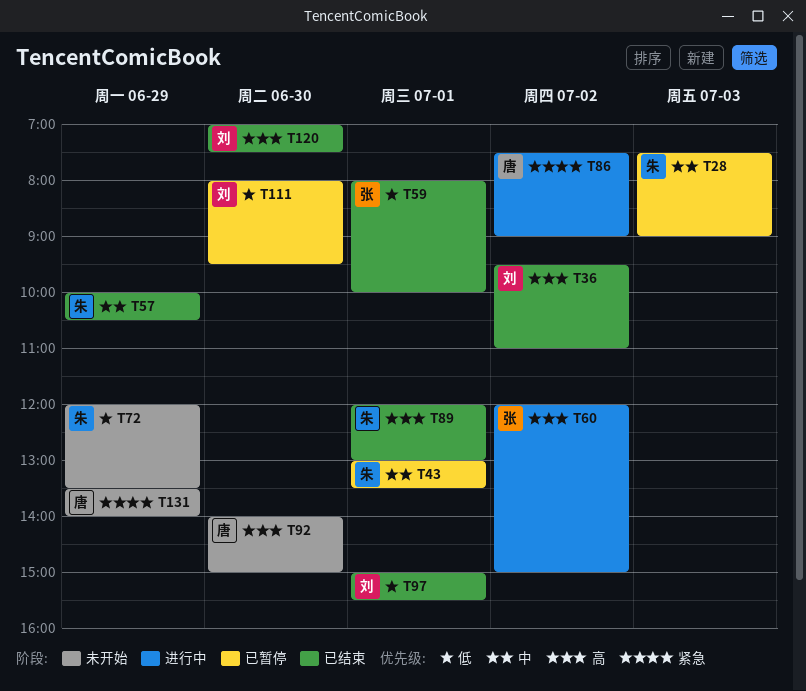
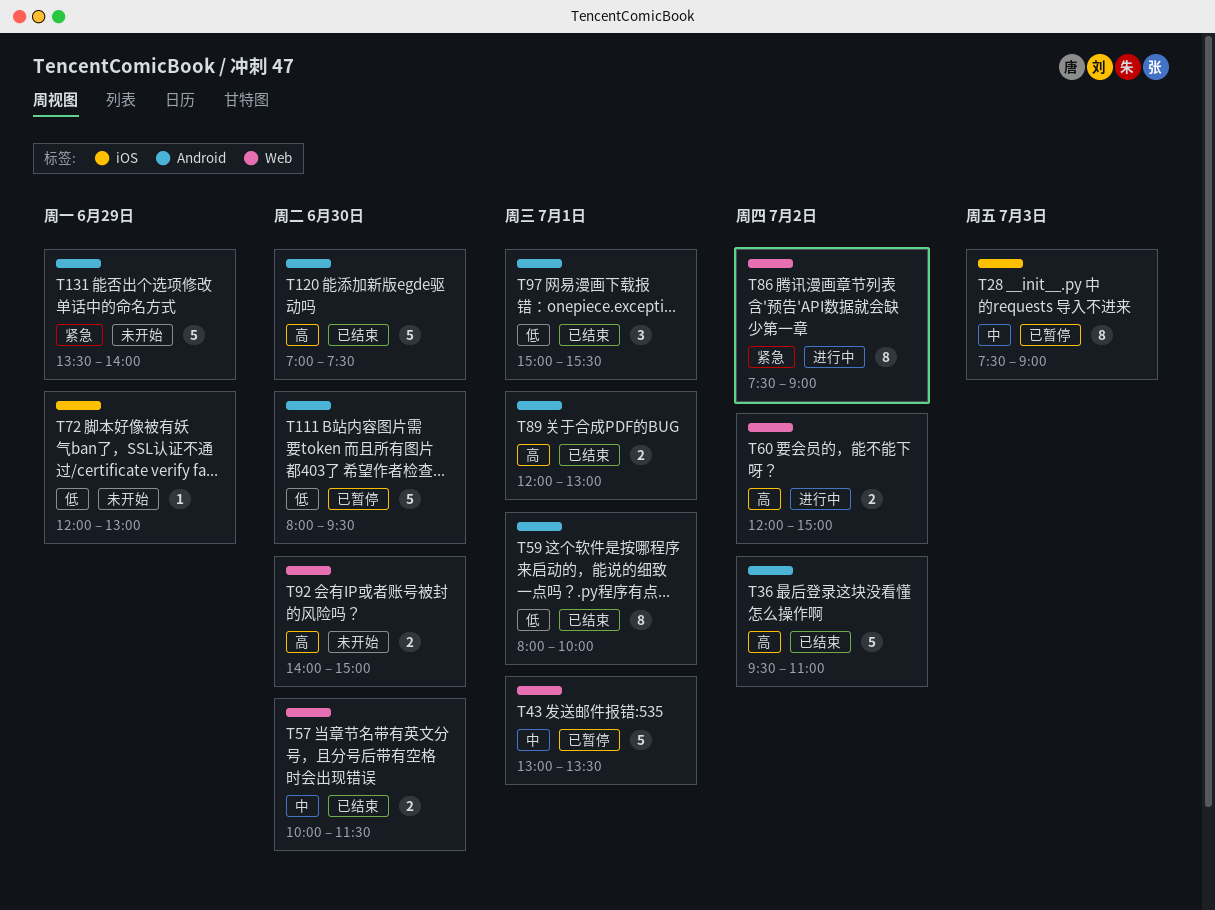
T57, day: Jun 29 -> Jun 30
T57, ends: 10:30 -> 11:30
T72, ends: 13:30 -> 13:00

